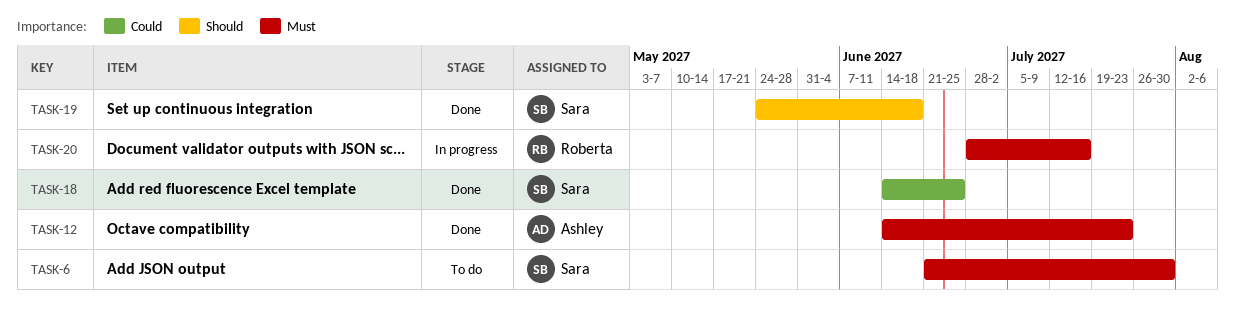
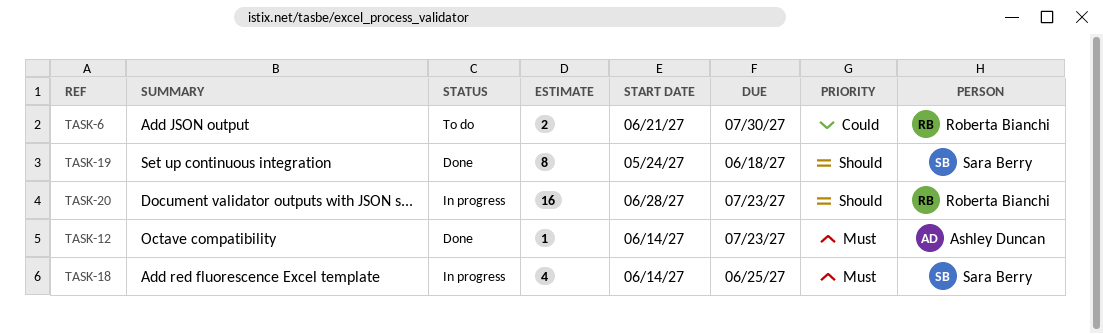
TASK-6, owner: Sara Berry -> Roberta Bianchi
TASK-6, priority: Must -> Could
TASK-18, status: Done -> In progress
TASK-18, priority: Could -> Must
TASK-20, priority: Must -> Should
TASK-20, due: Jul 16 -> Jul 23

